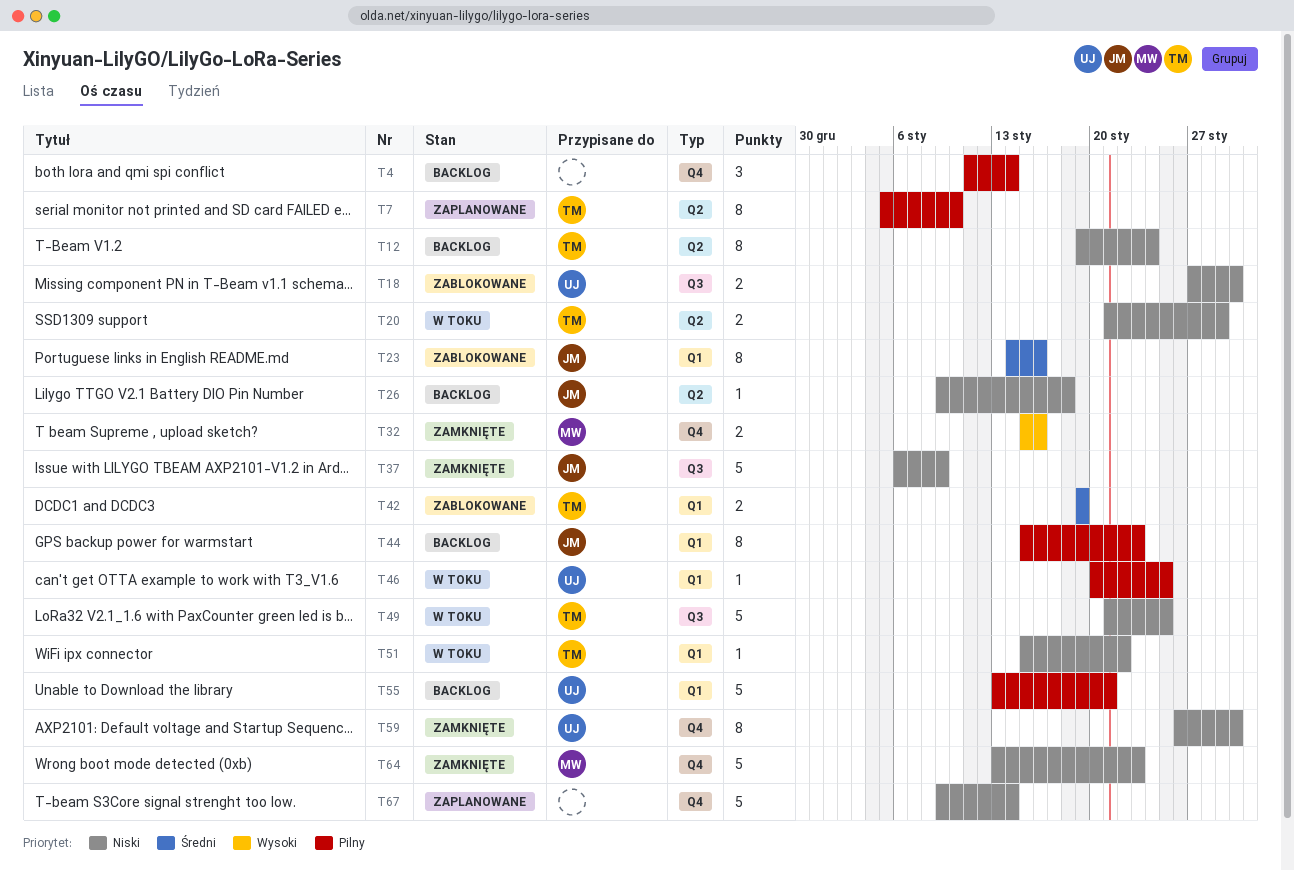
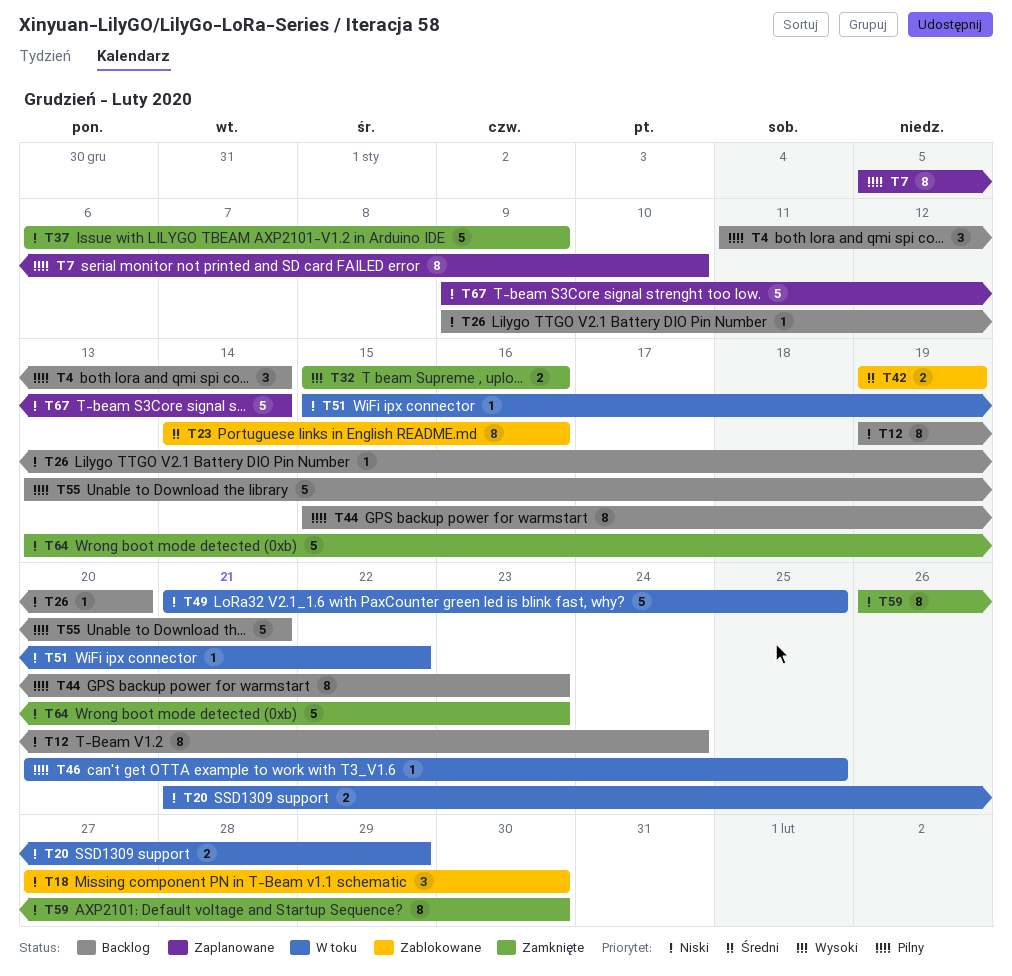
T18, estimate: 2 -> 3
T26, due: Jan 18 -> Jan 20

